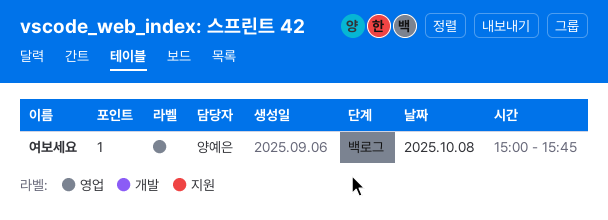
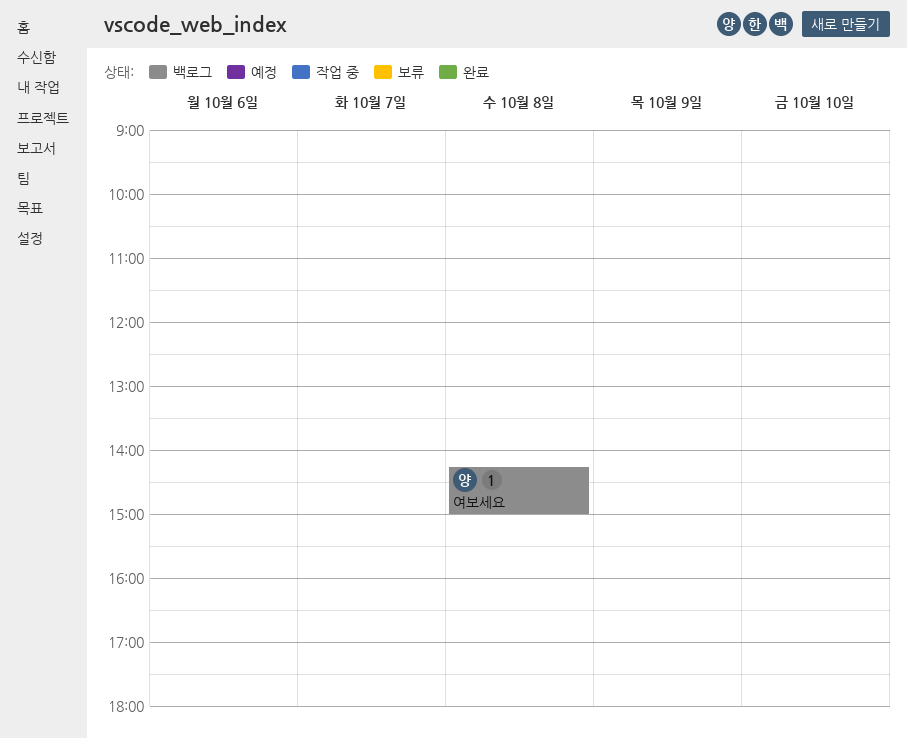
여보세요, begins: 15:00 -> 14:15
여보세요, ends: 15:45 -> 15:00

